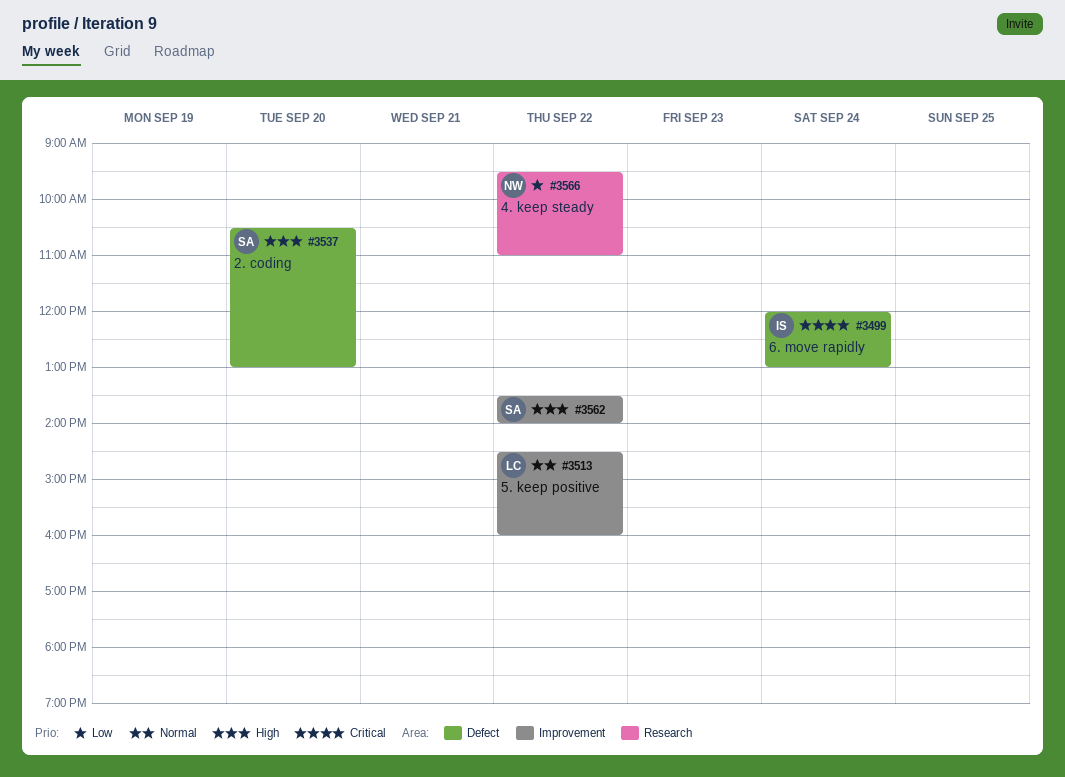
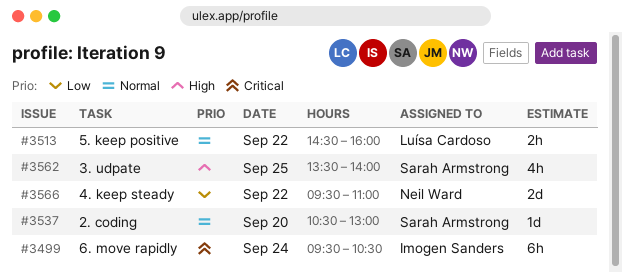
#3499, begins: 12:00 -> 09:30
#3499, ends: 13:00 -> 10:30
#3537, priority: High -> Normal
#3562, day: Sep 22 -> Sep 25

